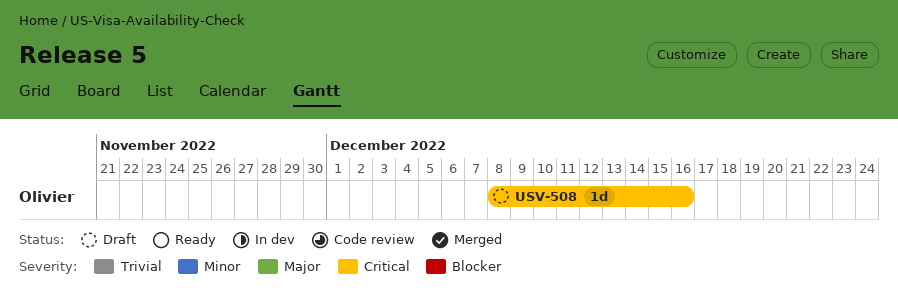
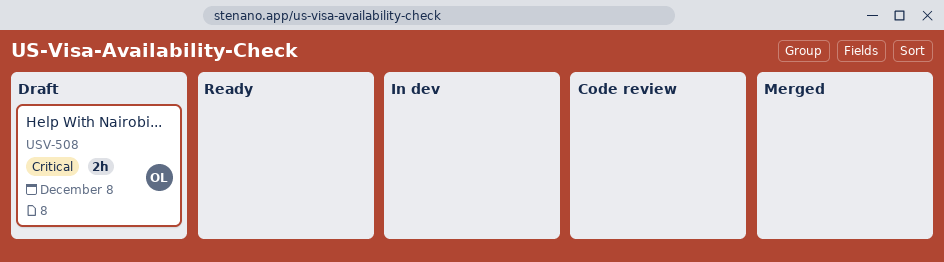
USV-508, estimate: 1d -> 2h
USV-508, due: Dec 16 -> Dec 8

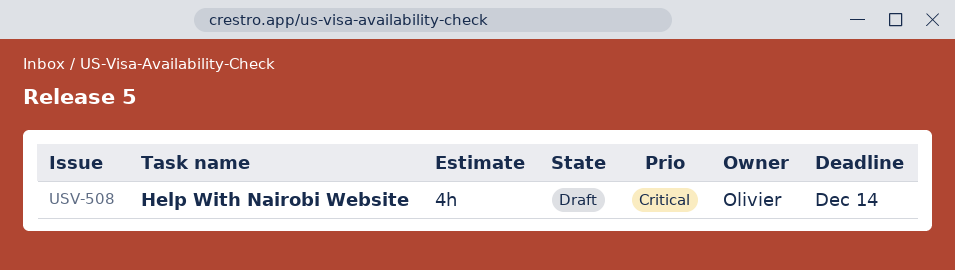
USV-508, estimate: 2h -> 4h
USV-508, due: Dec 8 -> Dec 14

